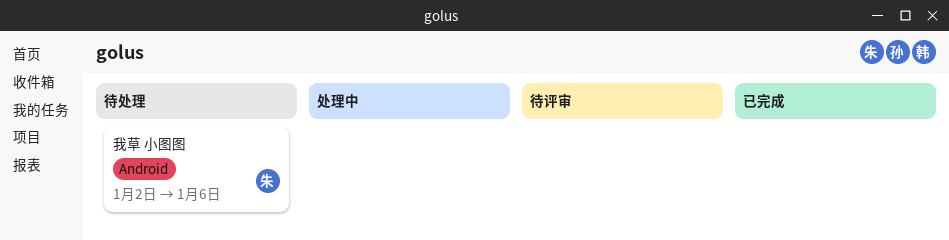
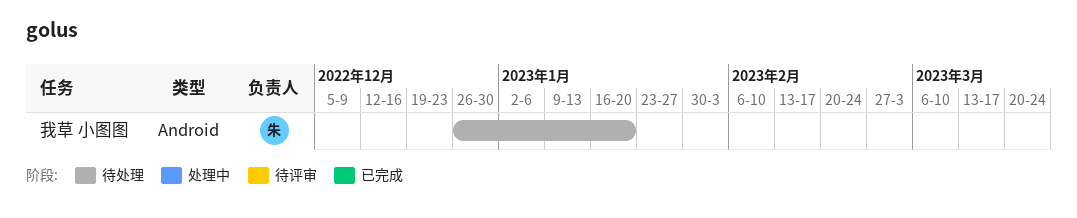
我草 小图图, start: Jan 2 -> Dec 26
我草 小图图, due: Jan 6 -> Jan 20

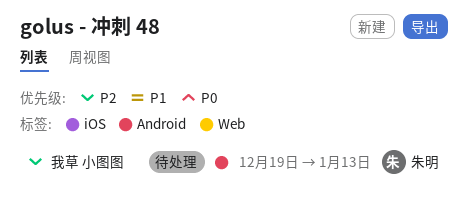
我草 小图图, start: Dec 26 -> Dec 19
我草 小图图, due: Jan 20 -> Jan 13

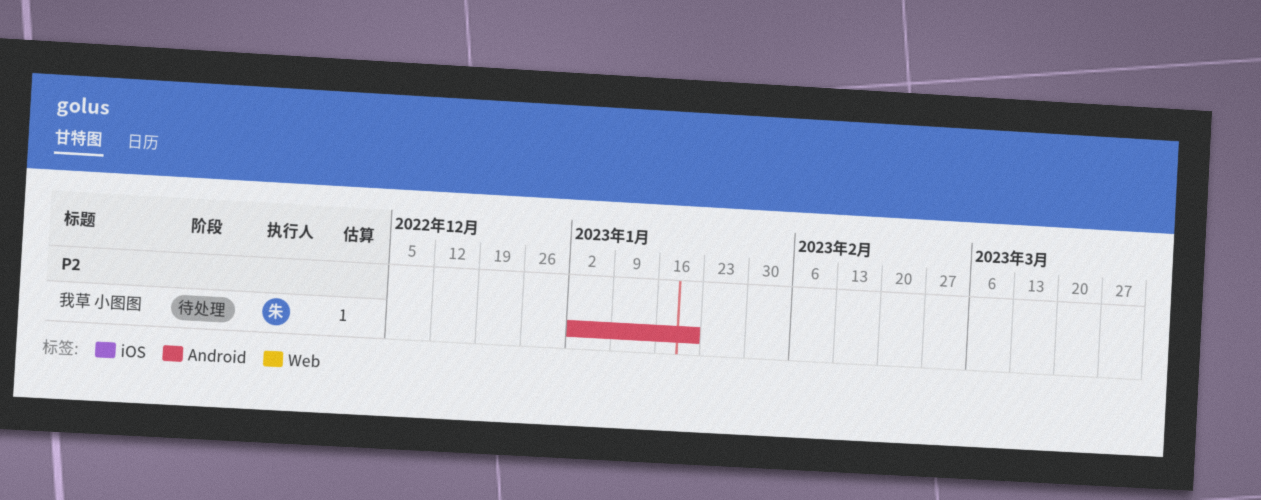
我草 小图图, start: Dec 19 -> Jan 2
我草 小图图, due: Jan 13 -> Jan 20

